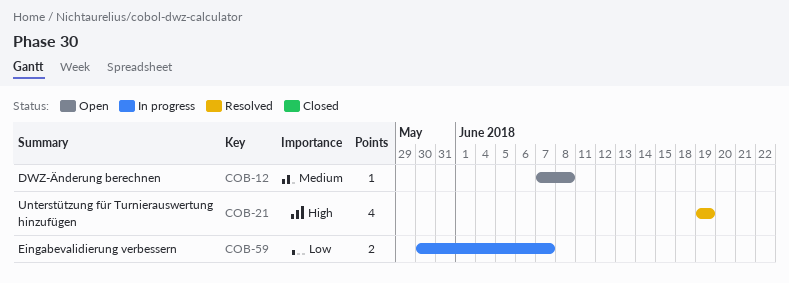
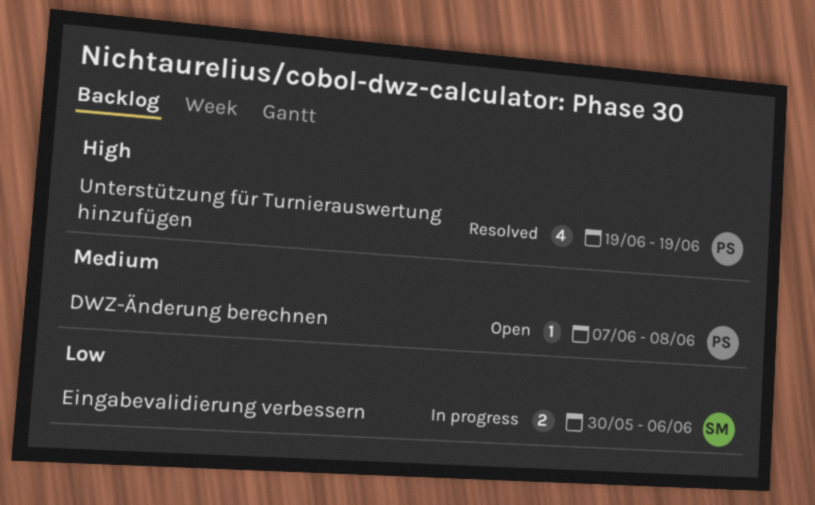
Eingabevalidierung verbessern, due: Jun 7 -> Jun 6

